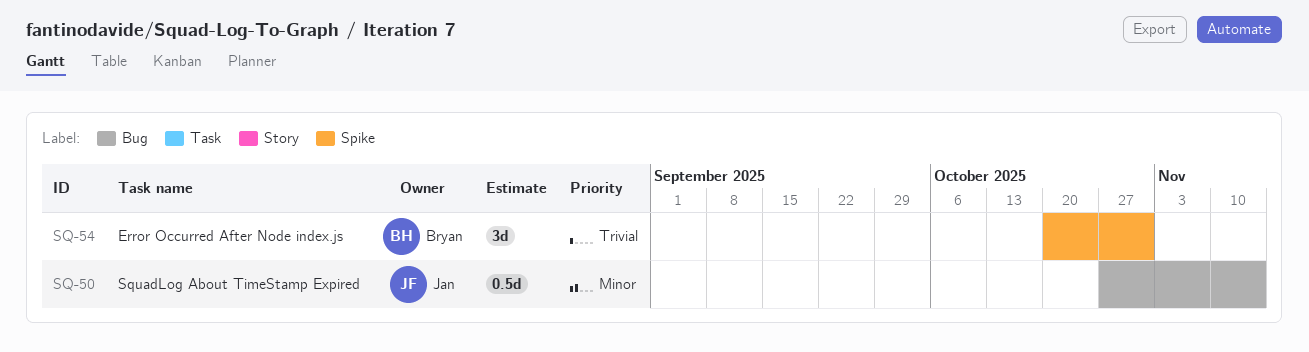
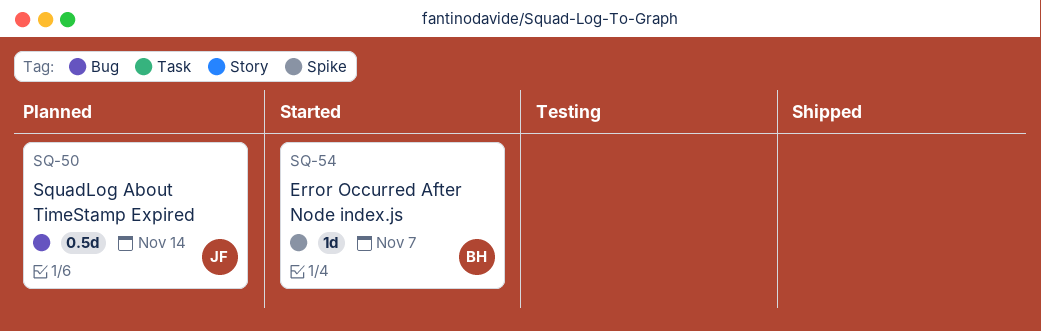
SQ-54, estimate: 3d -> 1d
SQ-54, due: Oct 31 -> Nov 7

